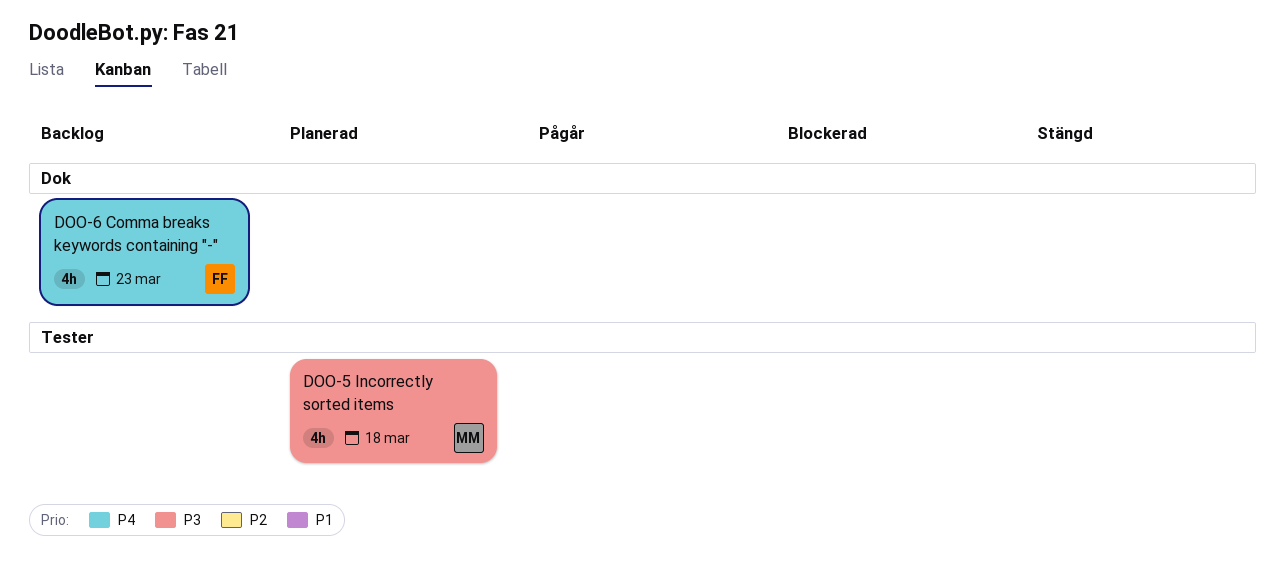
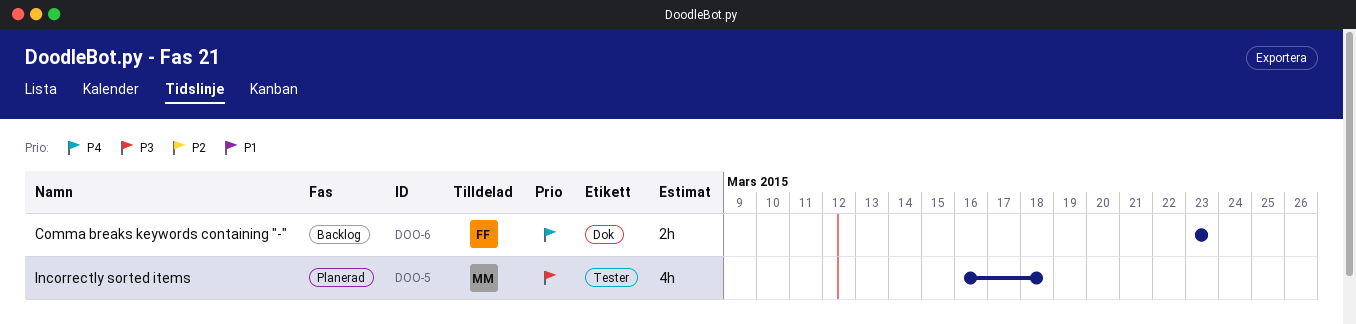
DOO-6, estimate: 4h -> 2h

